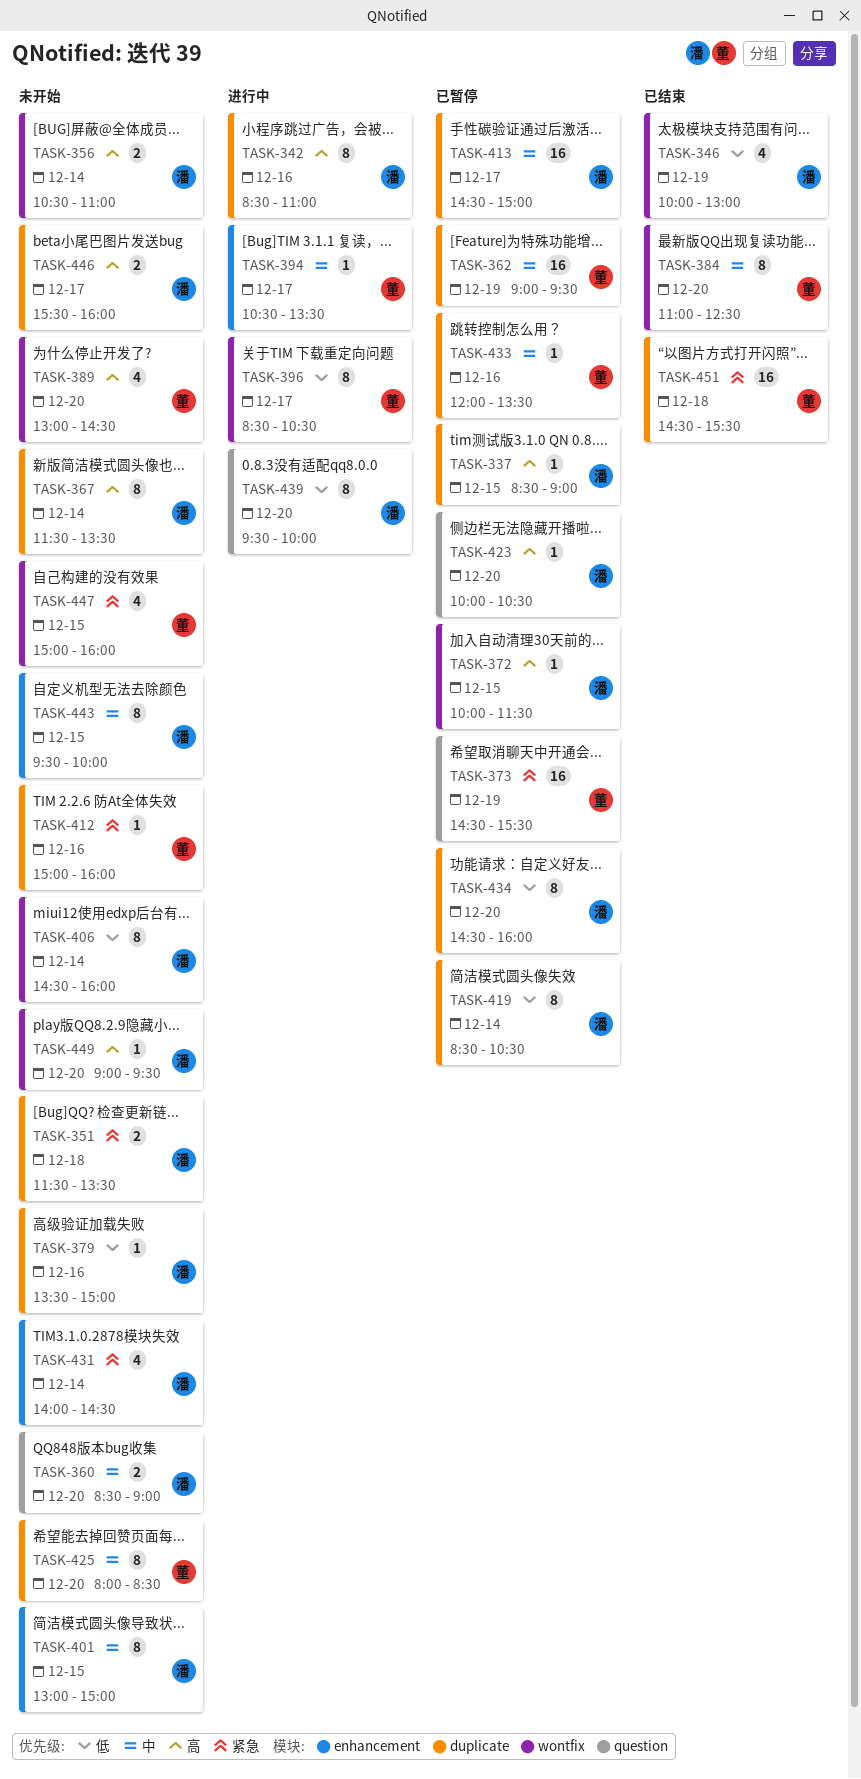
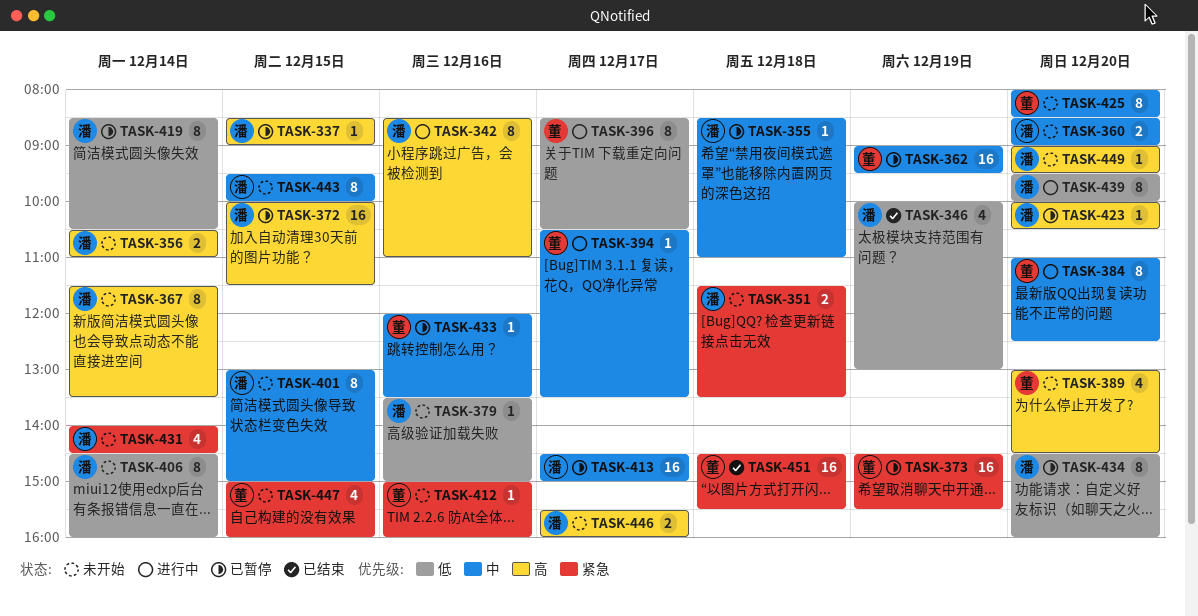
TASK-355: none -> present
TASK-372, estimate: 1 -> 16
TASK-384, status: 已结束 -> 进行中

